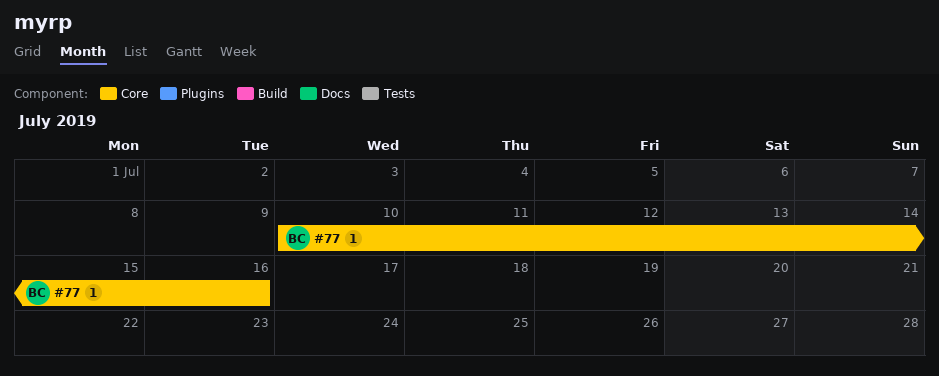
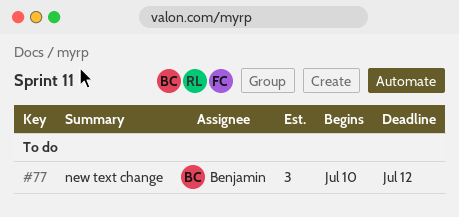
#77, estimate: 1 -> 3
#77, due: Jul 16 -> Jul 12

